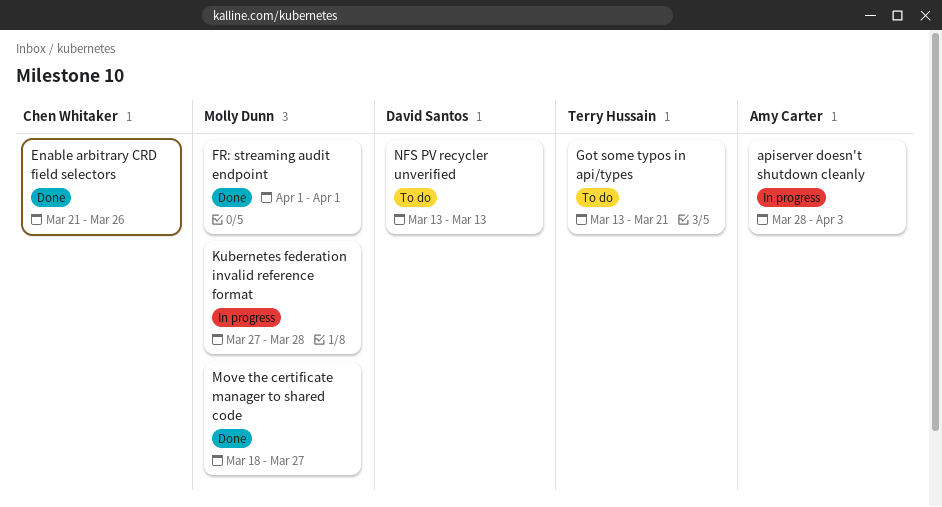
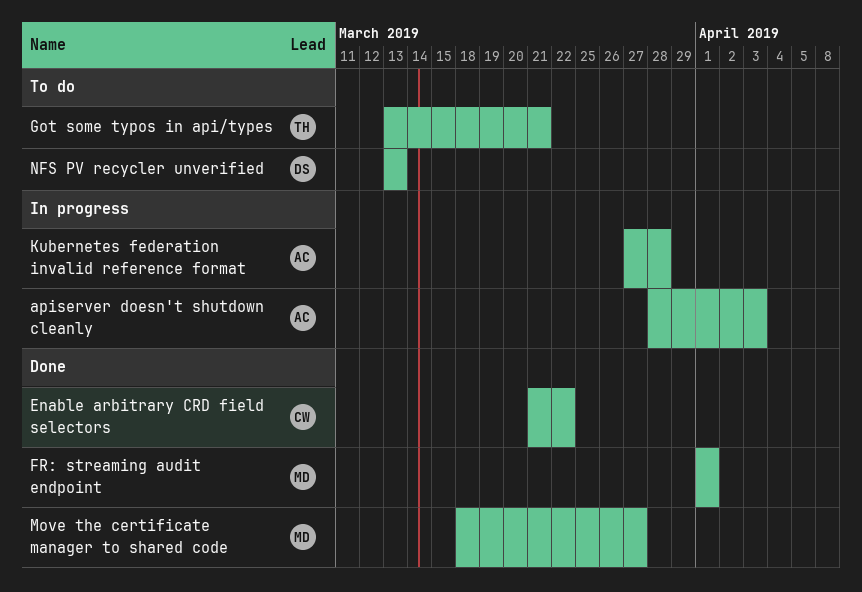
Enable arbitrary CRD field selectors, due: Mar 26 -> Mar 22
Kubernetes federation invalid reference format, owner: Molly Dunn -> Amy Carter

